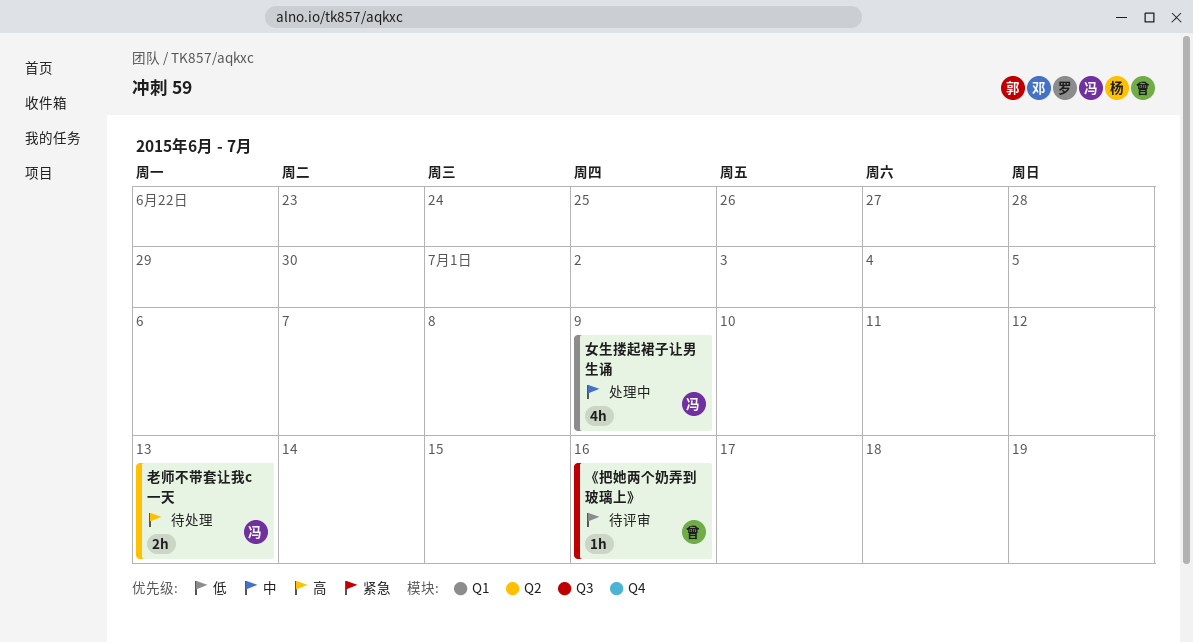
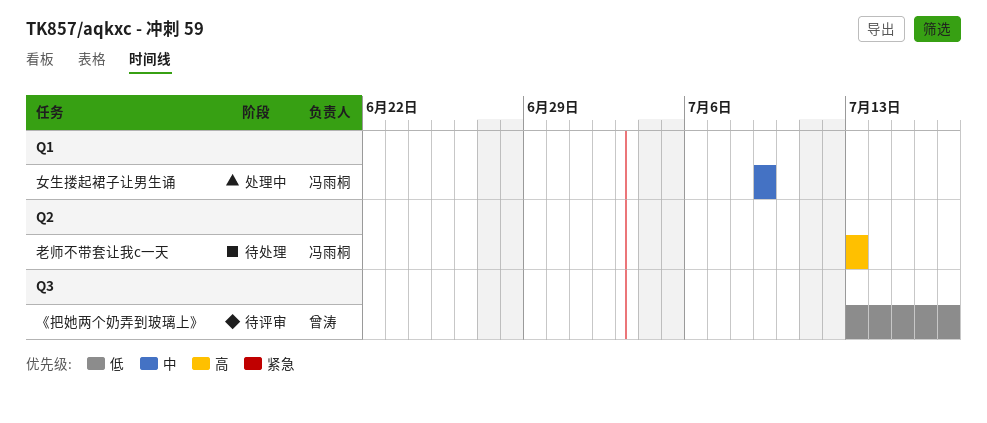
《把她两个奶弄到玻璃上》, due: Jul 16 -> Jul 17

